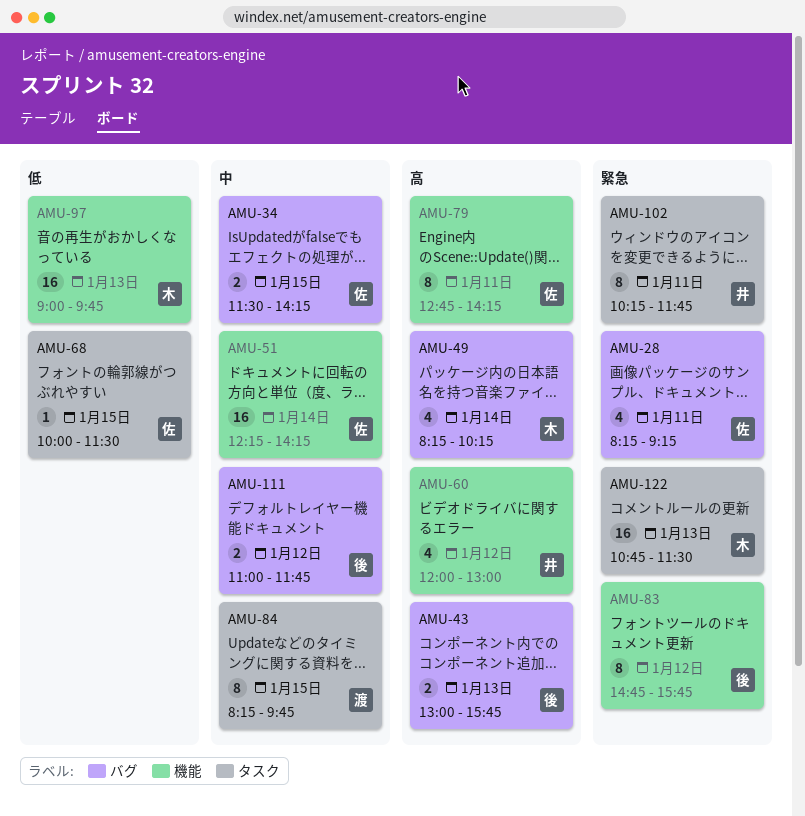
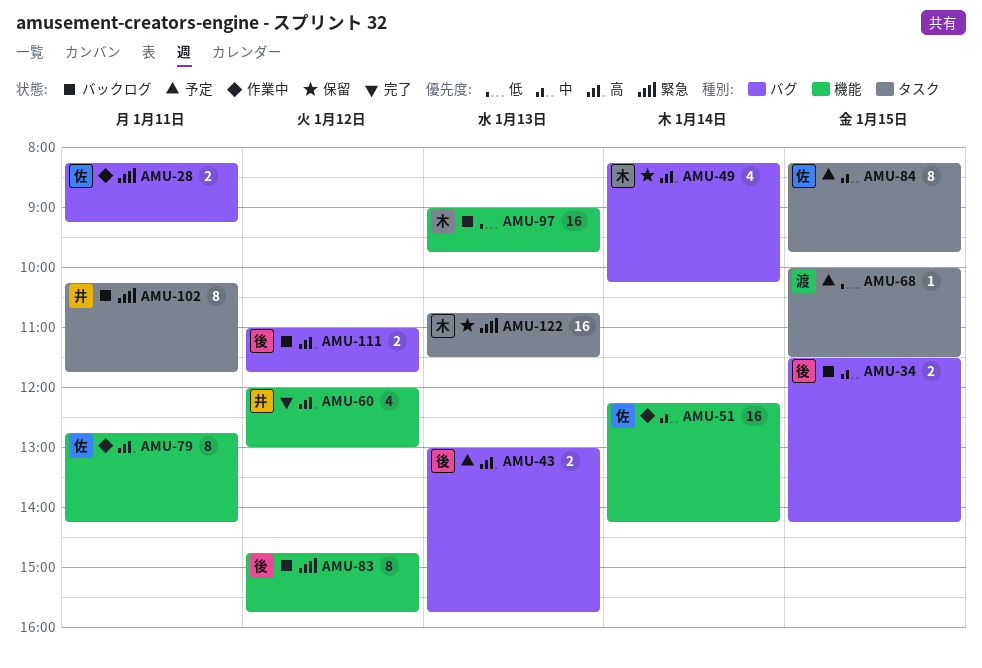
AMU-28, estimate: 4 -> 2
AMU-34, owner: 佐 -> 後
AMU-68, owner: 佐 -> 渡
AMU-84, owner: 渡 -> 佐
AMU-111, priority: 中 -> 高

